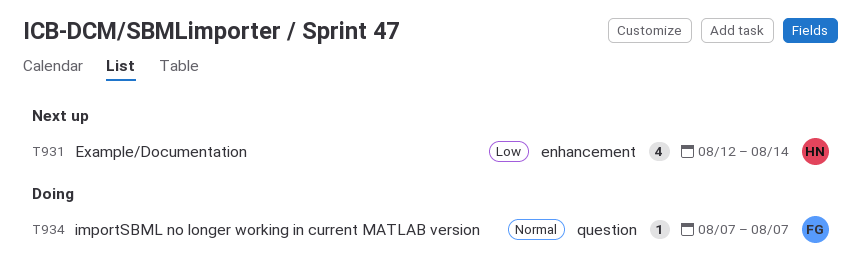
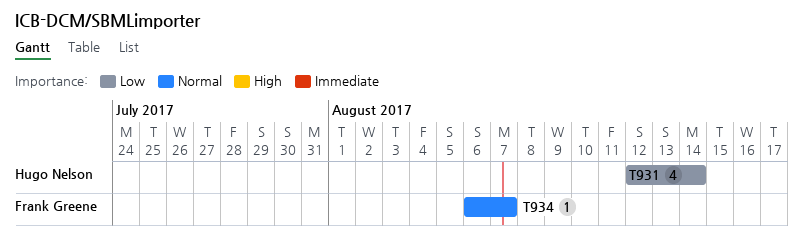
T934, start: Aug 7 -> Aug 6

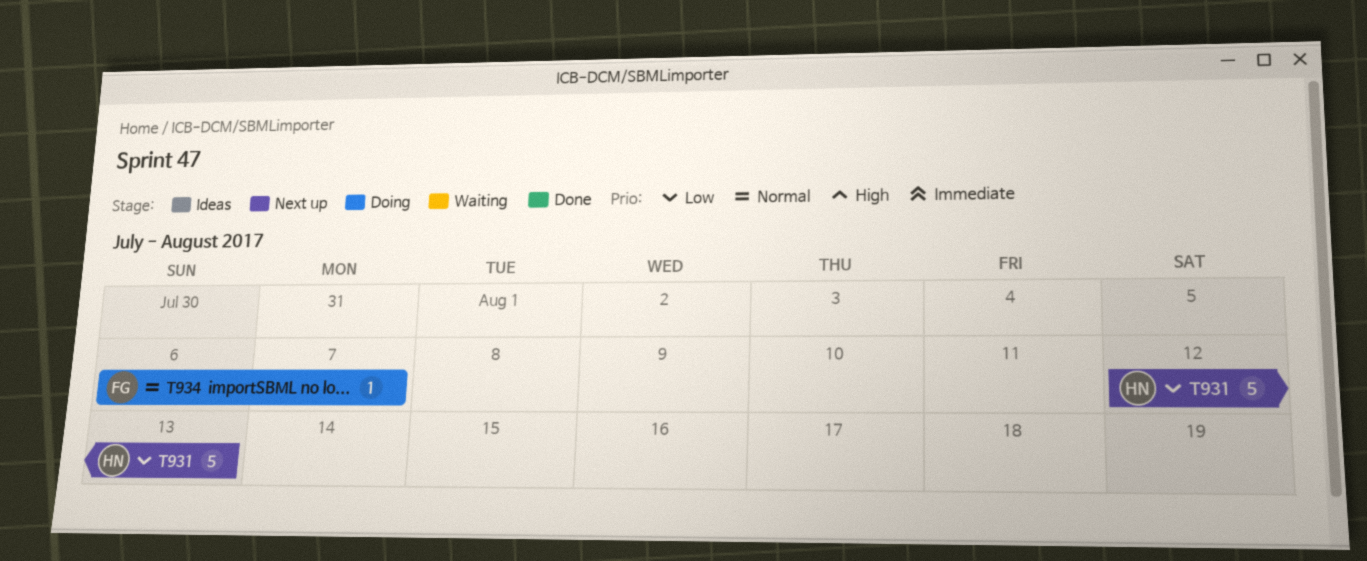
T931, estimate: 4 -> 5
T931, due: Aug 14 -> Aug 13

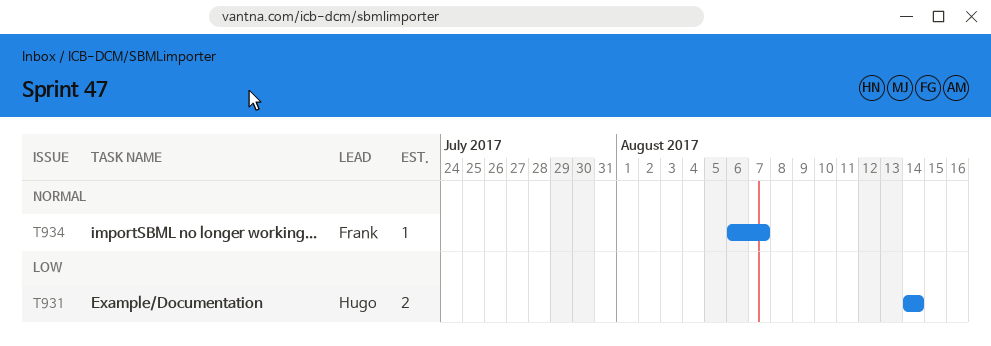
T931, estimate: 5 -> 2
T931, start: Aug 12 -> Aug 14
T931, due: Aug 13 -> Aug 14

